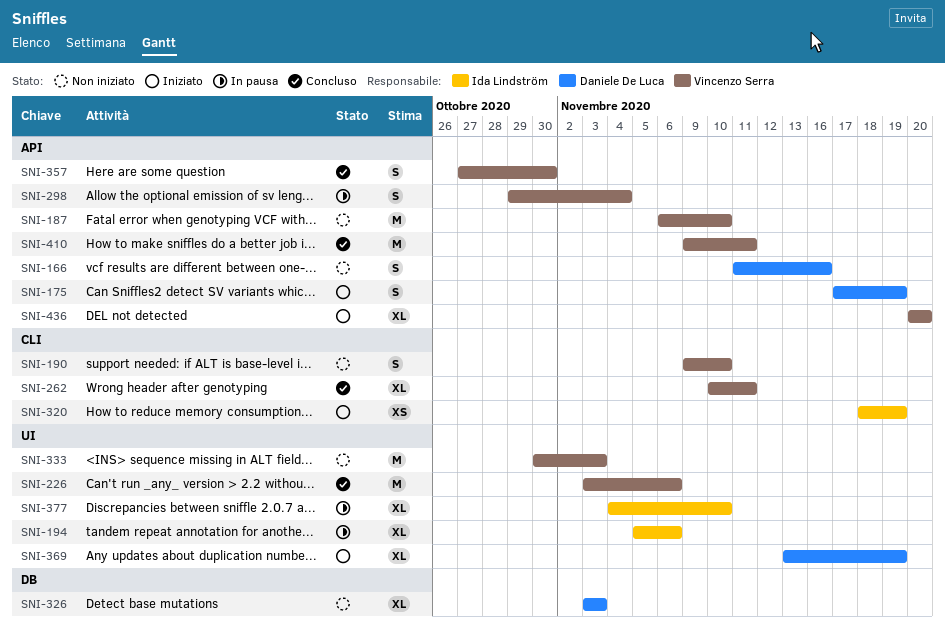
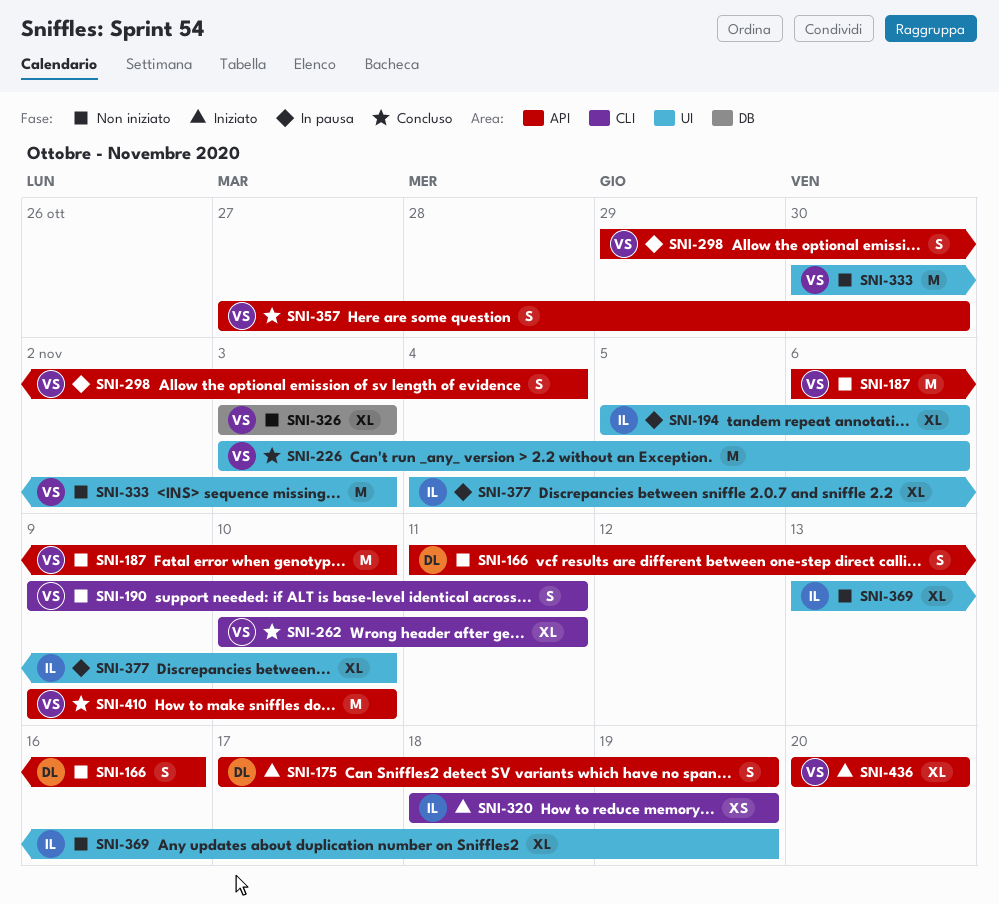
SNI-190, due: Nov 10 -> Nov 11
SNI-326, owner: Daniele De Luca -> Vincenzo Serra
SNI-369, status: Iniziato -> Non iniziato
SNI-369, owner: Daniele De Luca -> Ida Lindström
SNI-410, due: Nov 11 -> Nov 10

